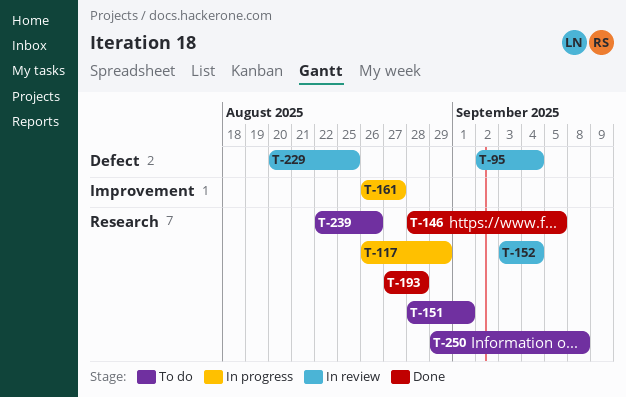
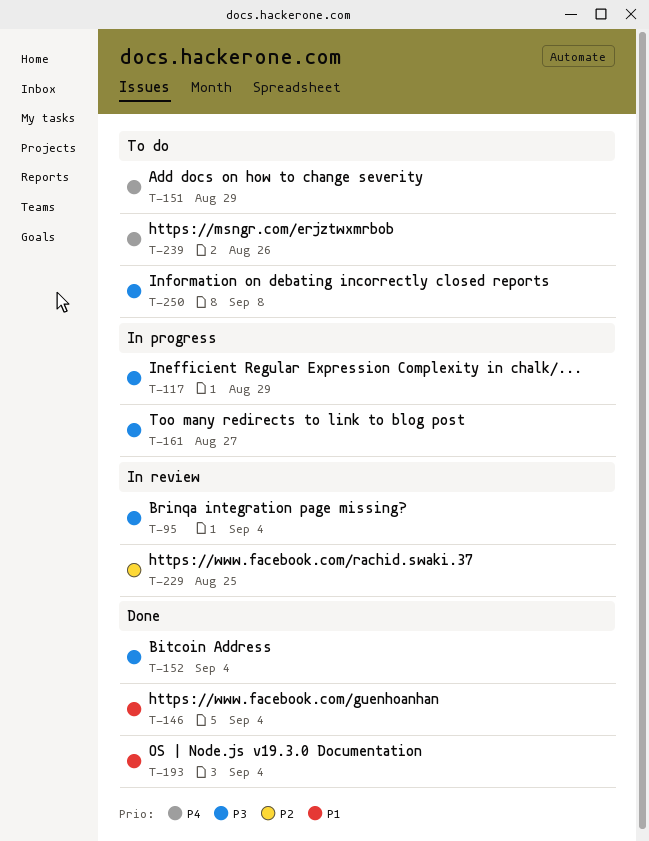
T-146, due: Sep 5 -> Sep 4
T-151, due: Sep 1 -> Aug 29
T-152, status: In review -> Done
T-193, due: Aug 28 -> Sep 4

